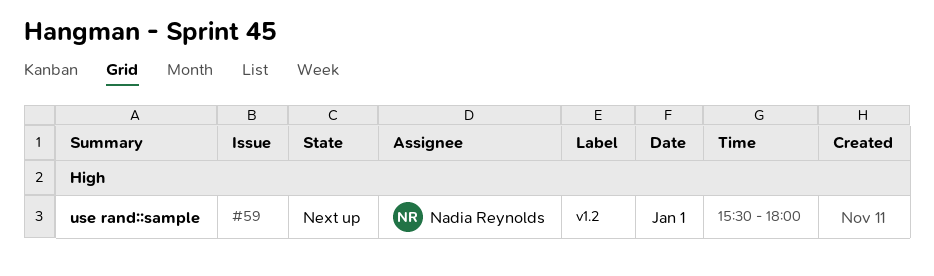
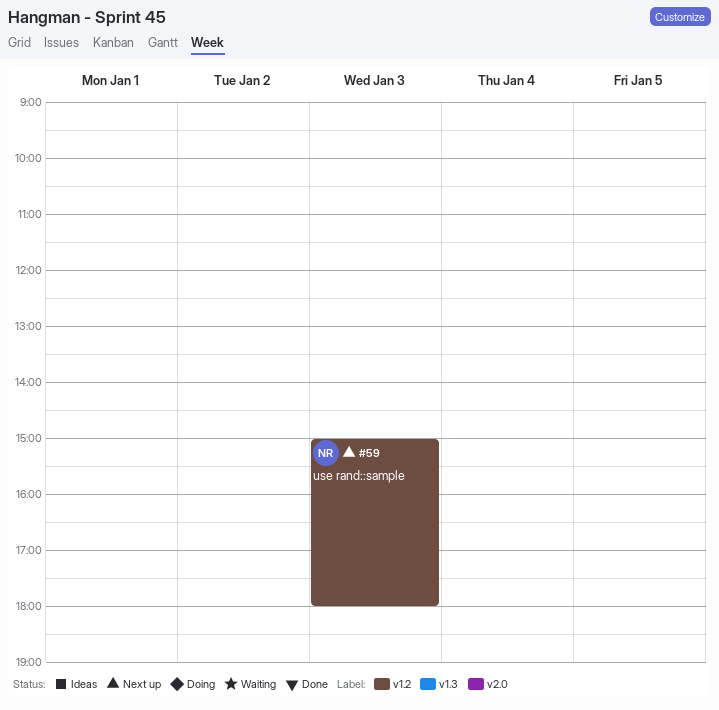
#59, day: Jan 1 -> Jan 3
#59, begins: 15:30 -> 15:00

